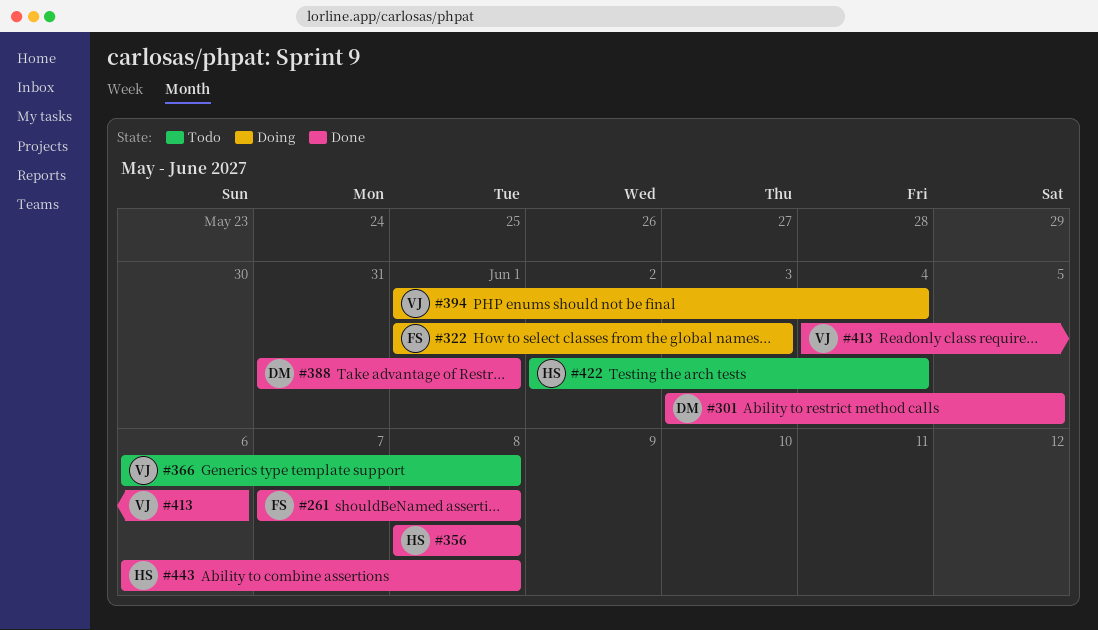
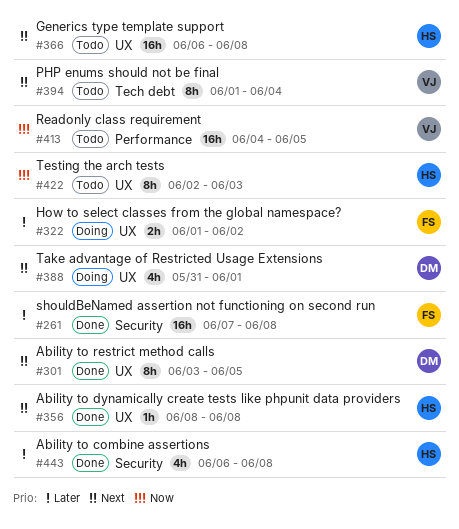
#322, due: Jun 3 -> Jun 2
#366, owner: VJ -> HS
#388, status: Done -> Doing
#394, status: Doing -> Todo
#413, status: Done -> Todo
#413, due: Jun 6 -> Jun 5
#422, due: Jun 4 -> Jun 3

